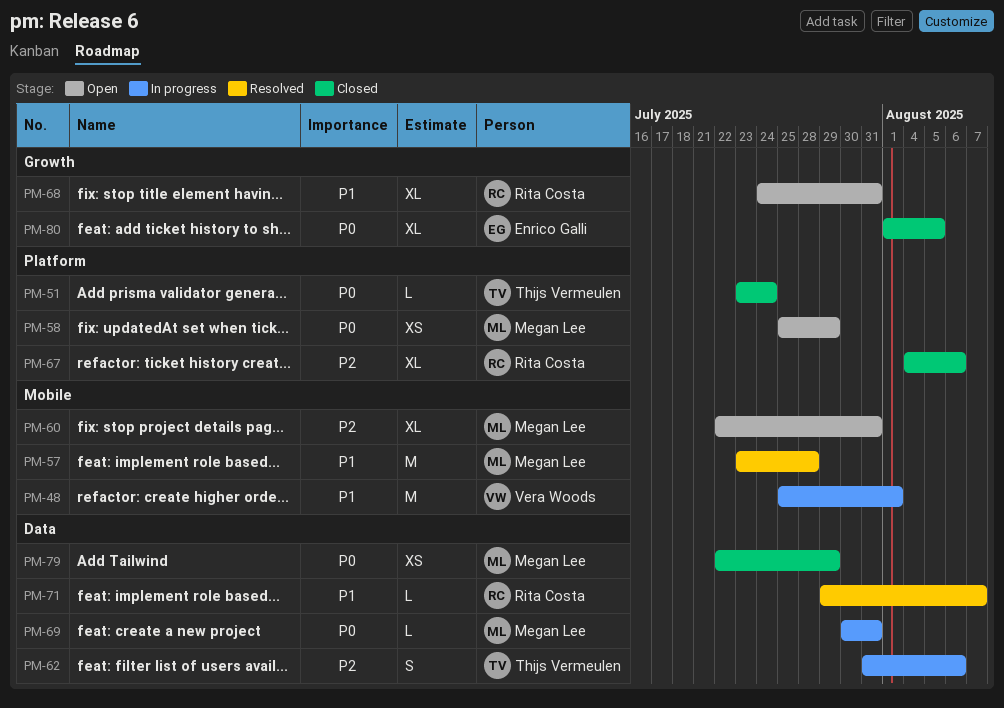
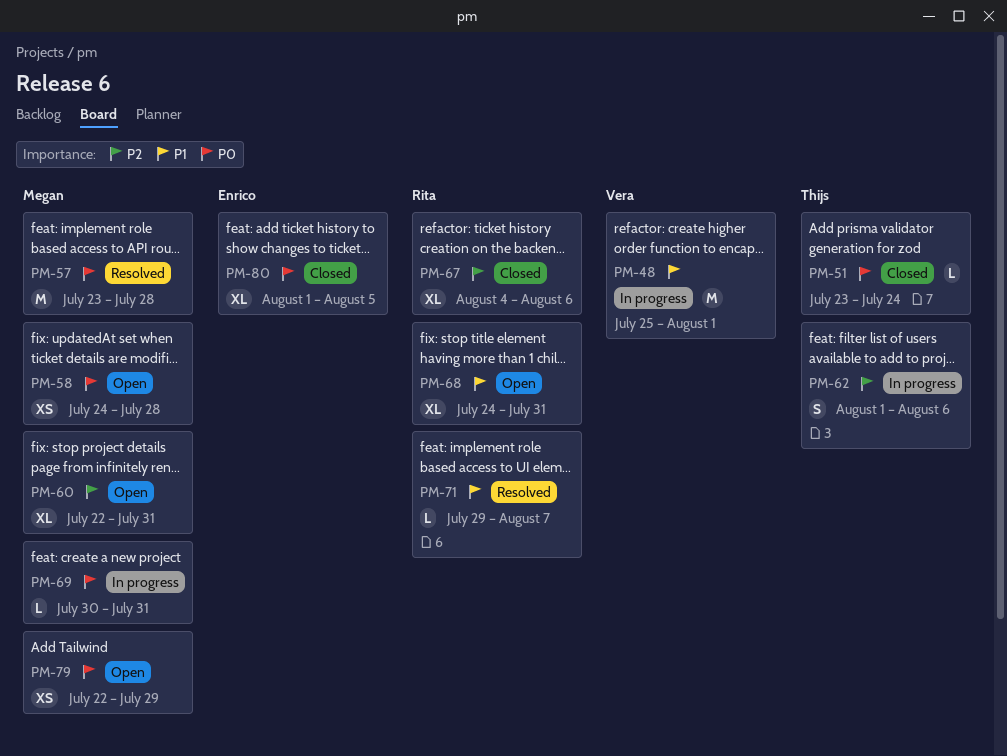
PM-57, priority: P1 -> P0
PM-58, start: Jul 25 -> Jul 24
PM-58, due: Jul 29 -> Jul 28
PM-62, start: Jul 31 -> Aug 1
PM-79, status: Closed -> Open

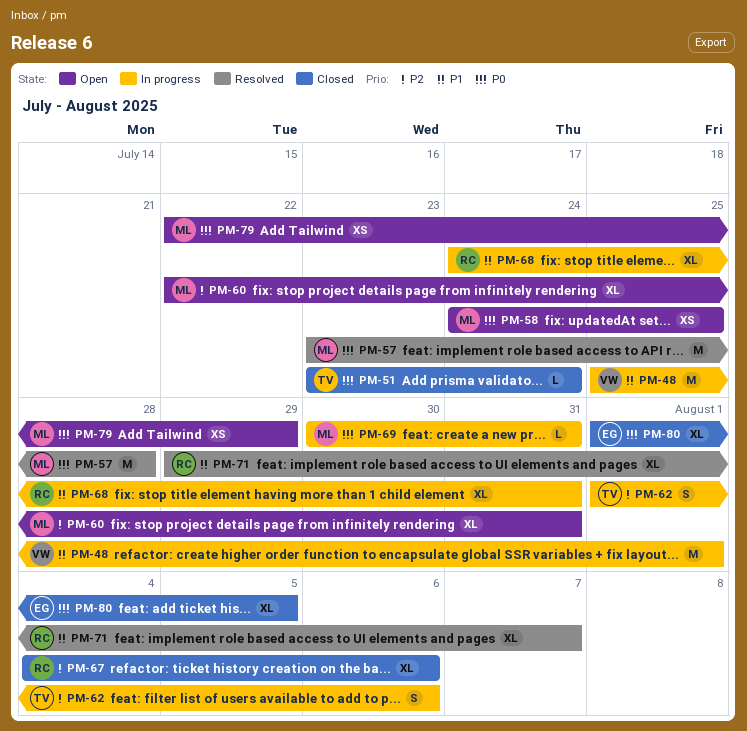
PM-58, due: Jul 28 -> Jul 25
PM-68, status: Open -> In progress
PM-71, estimate: L -> XL

